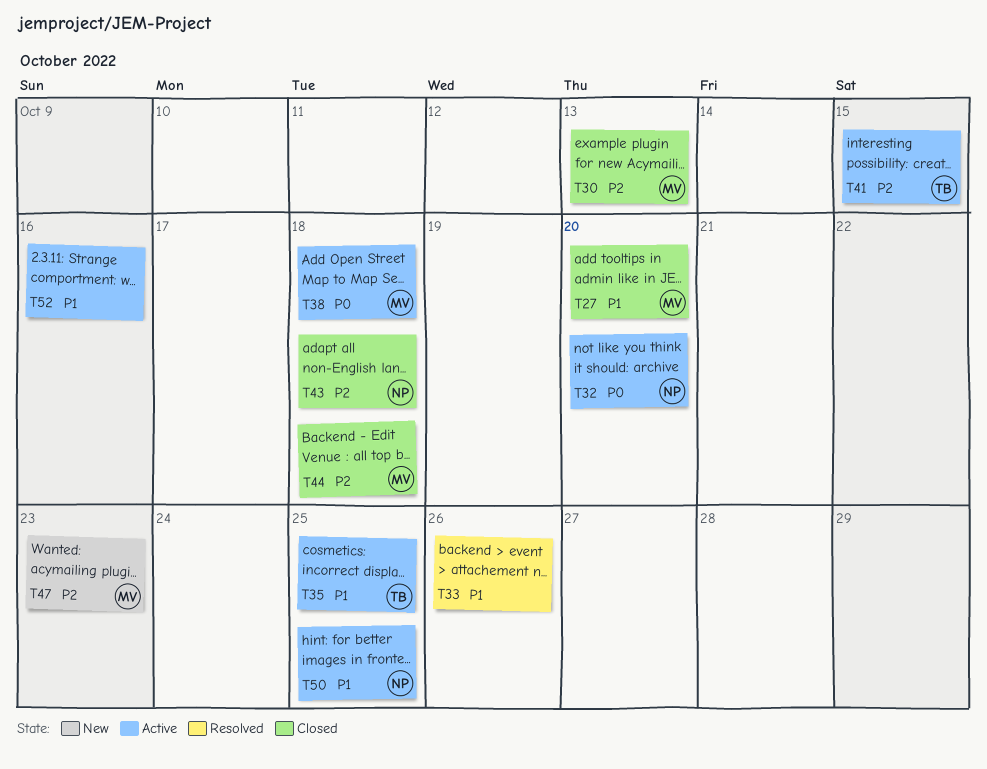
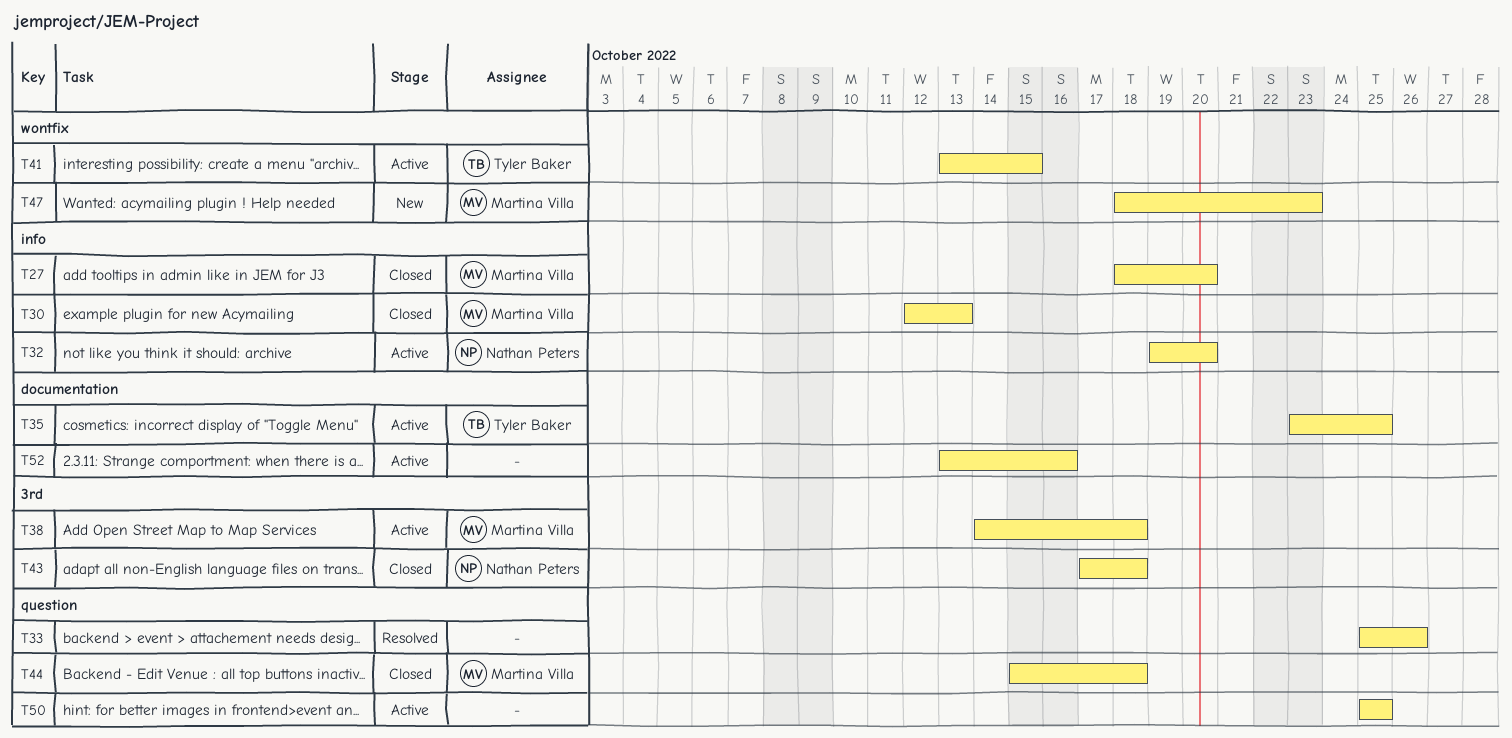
T50, owner: Nathan Peters -> none

